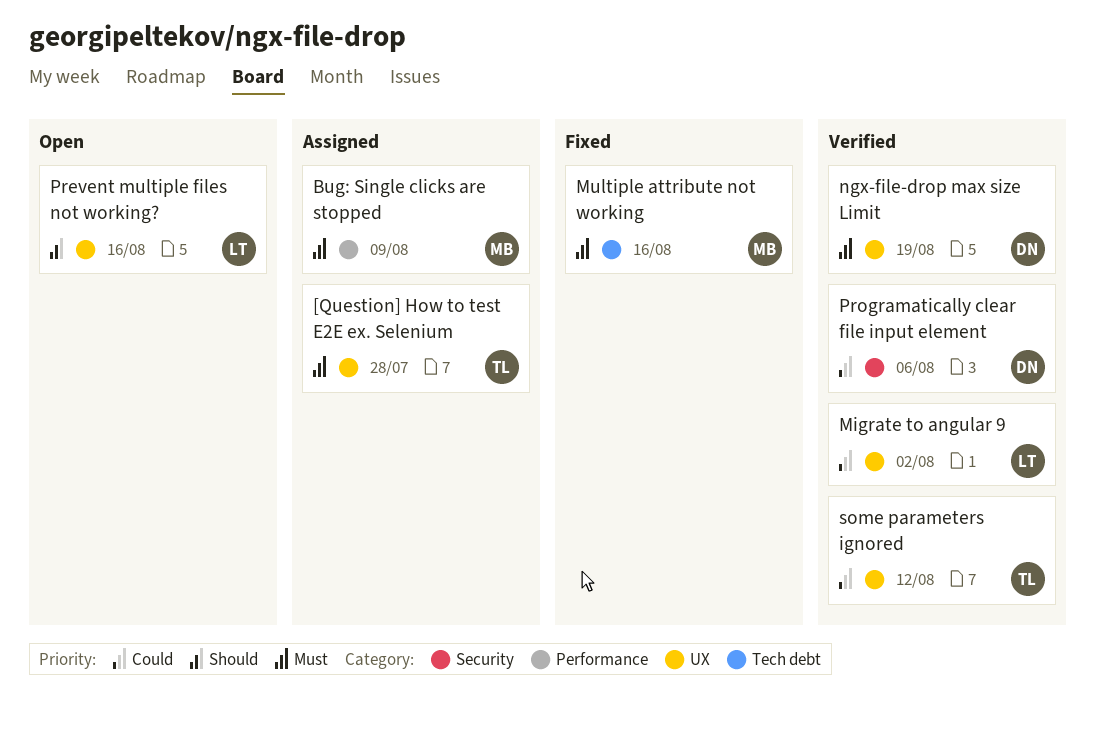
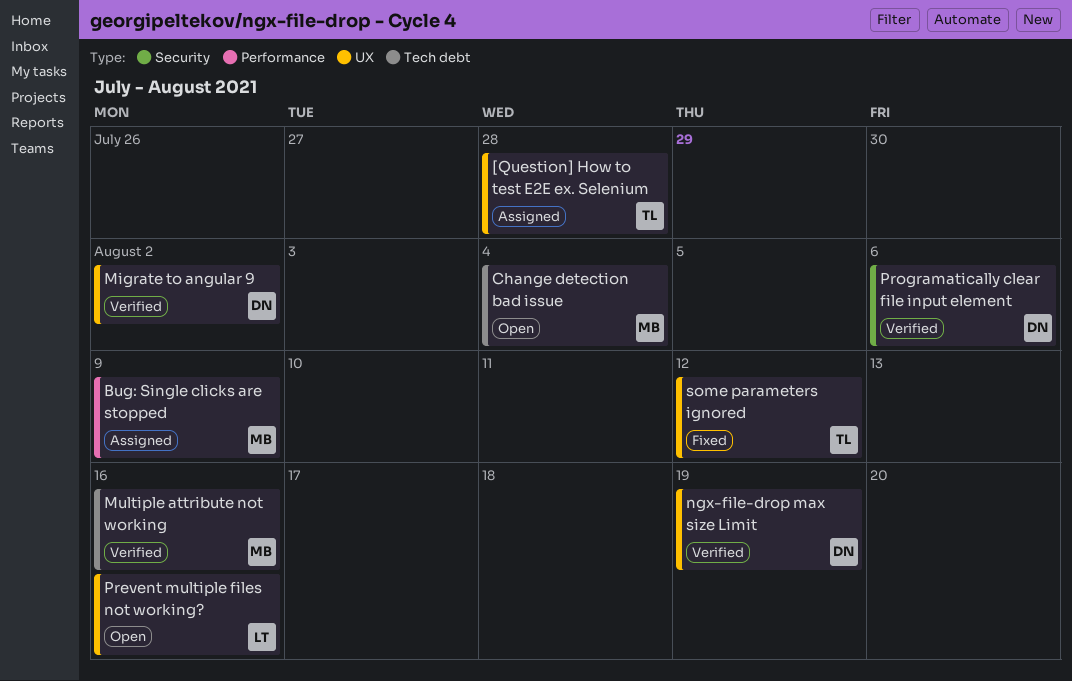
Change detection bad issue: none -> present
Migrate to angular 9, owner: LT -> DN
Multiple attribute not working, status: Fixed -> Verified
some parameters ignored, status: Verified -> Fixed

